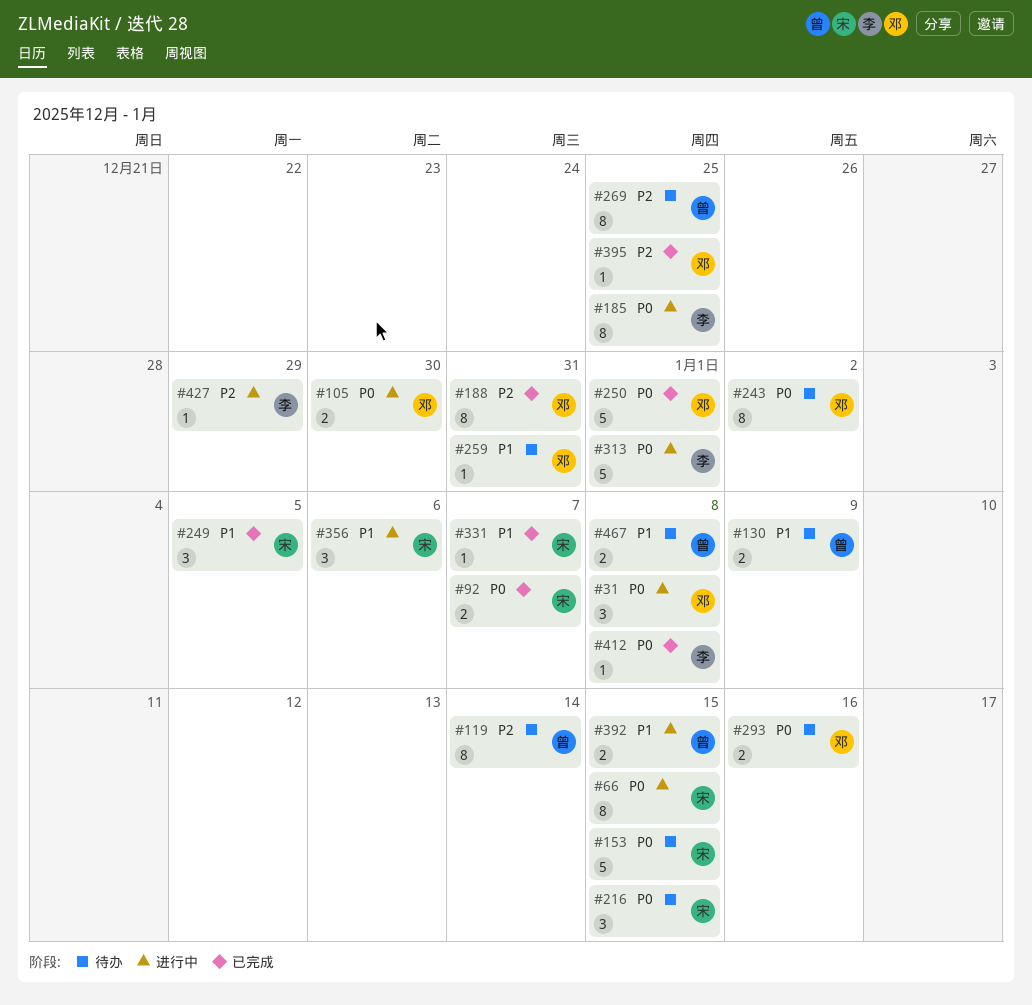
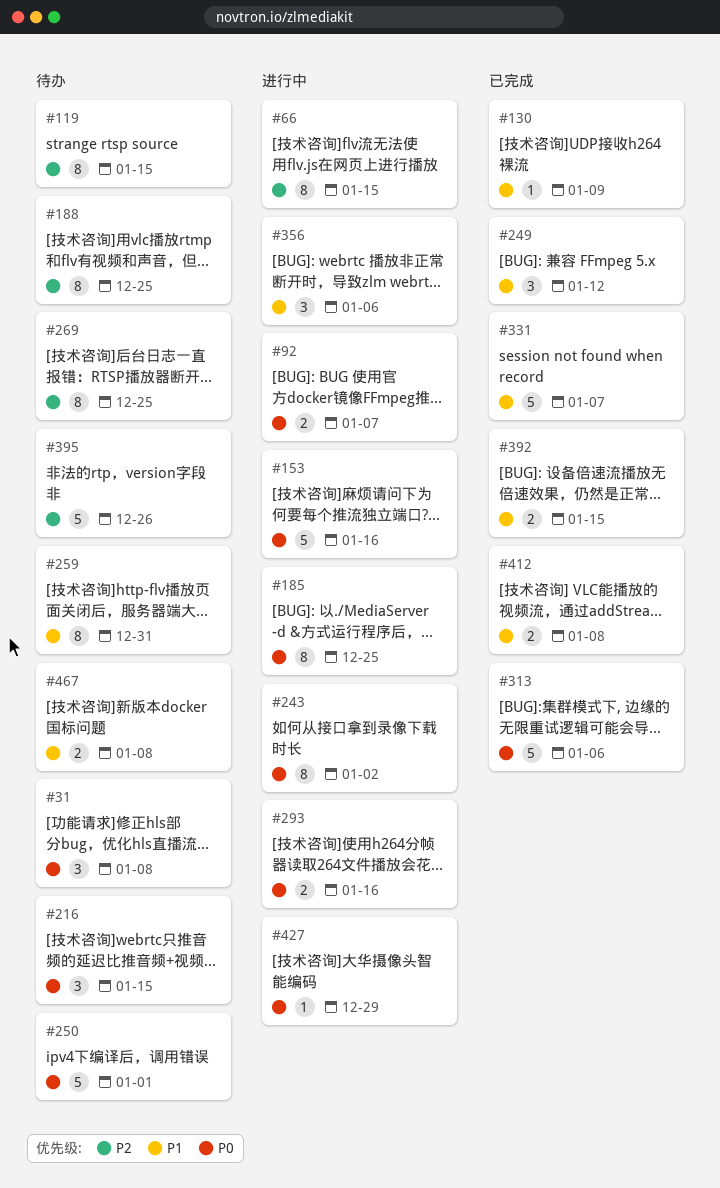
#31, status: 进行中 -> 待办
#66, priority: P0 -> P2
#92, status: 已完成 -> 进行中
#105: present -> none
#119, due: Jan 14 -> Jan 15
#130, status: 待办 -> 已完成
#130, estimate: 2 -> 1
#153, status: 待办 -> 进行中
#153, due: Jan 15 -> Jan 16
#188, status: 已完成 -> 待办
#188, due: Dec 31 -> Dec 25
#243, status: 待办 -> 进行中
#249, due: Jan 5 -> Jan 12
#250, status: 已完成 -> 待办
#259, estimate: 1 -> 8
#293, status: 待办 -> 进行中
#313, status: 进行中 -> 已完成
#313, due: Jan 1 -> Jan 6
#331, estimate: 1 -> 5
#392, status: 进行中 -> 已完成
#395, status: 已完成 -> 待办
#395, estimate: 1 -> 5
#395, due: Dec 25 -> Dec 26
#412, priority: P0 -> P1
#412, estimate: 1 -> 2
#427, priority: P2 -> P0

